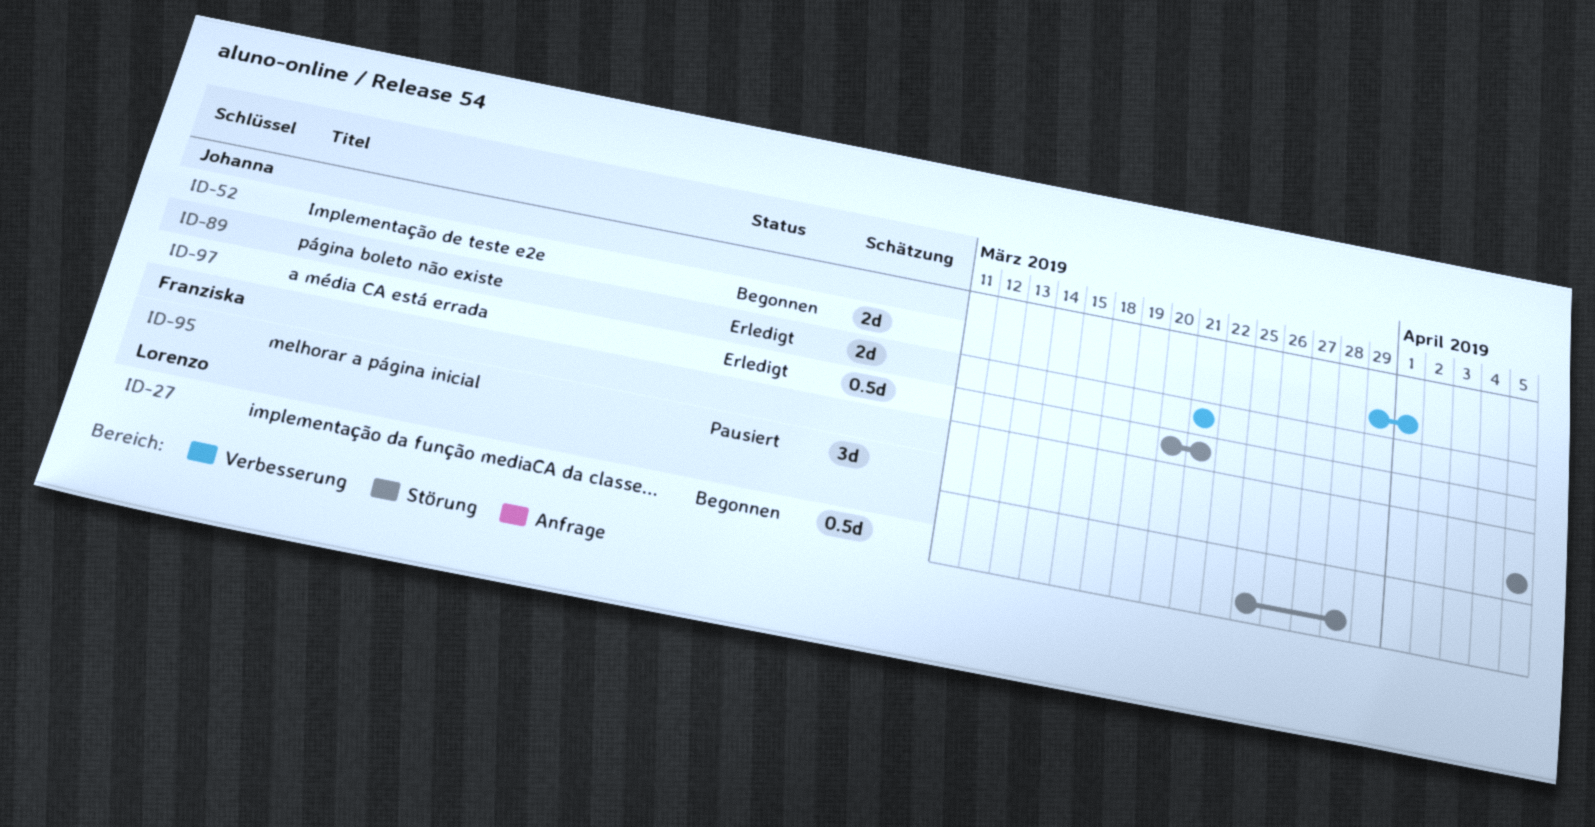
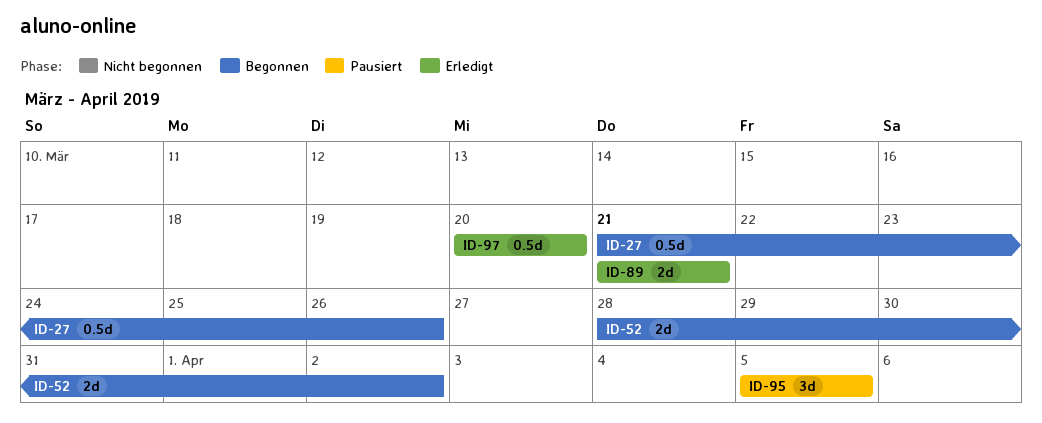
ID-27, start: Mar 25 -> Mar 21
ID-27, due: Mar 28 -> Mar 26
ID-52, start: Mar 29 -> Mar 28
ID-52, due: Apr 1 -> Apr 2
ID-97, due: Mar 21 -> Mar 20

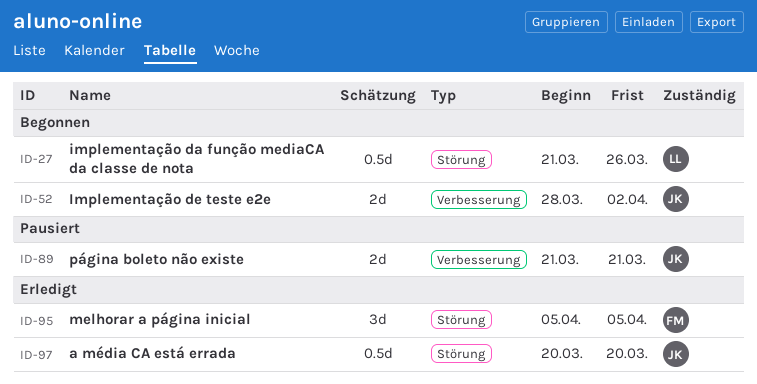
ID-89, status: Erledigt -> Pausiert
ID-95, status: Pausiert -> Erledigt

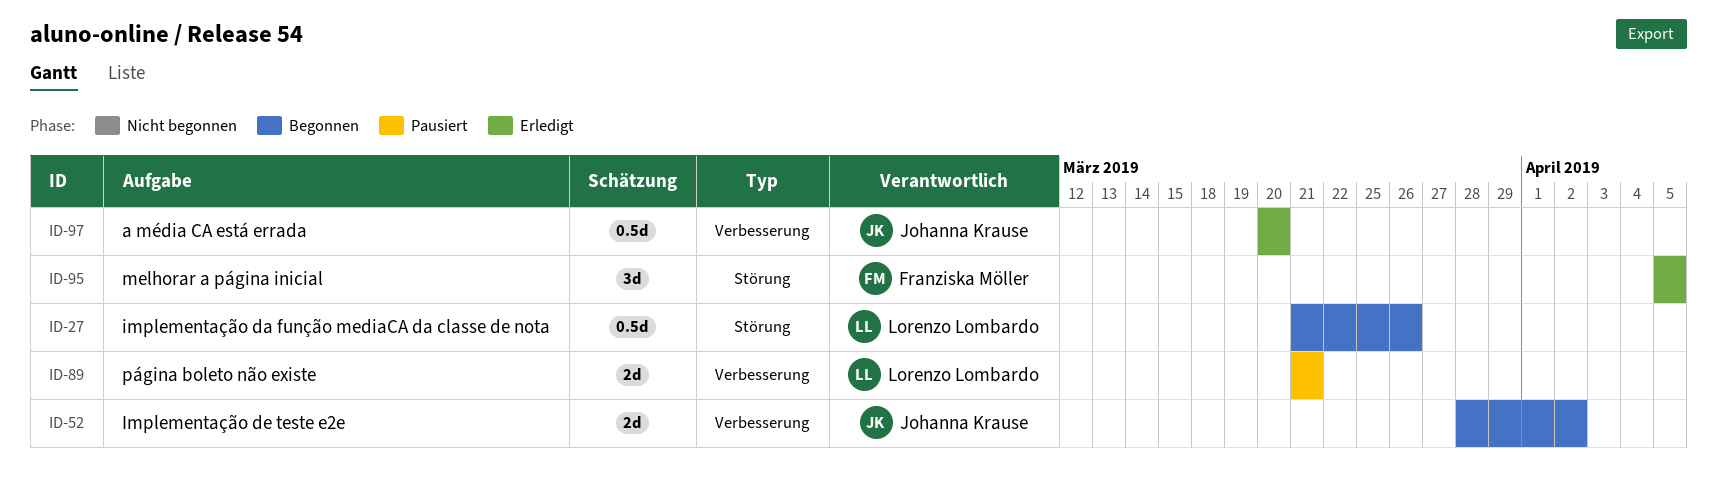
ID-89, owner: Johanna Krause -> Lorenzo Lombardo
ID-97, label: Störung -> Verbesserung

